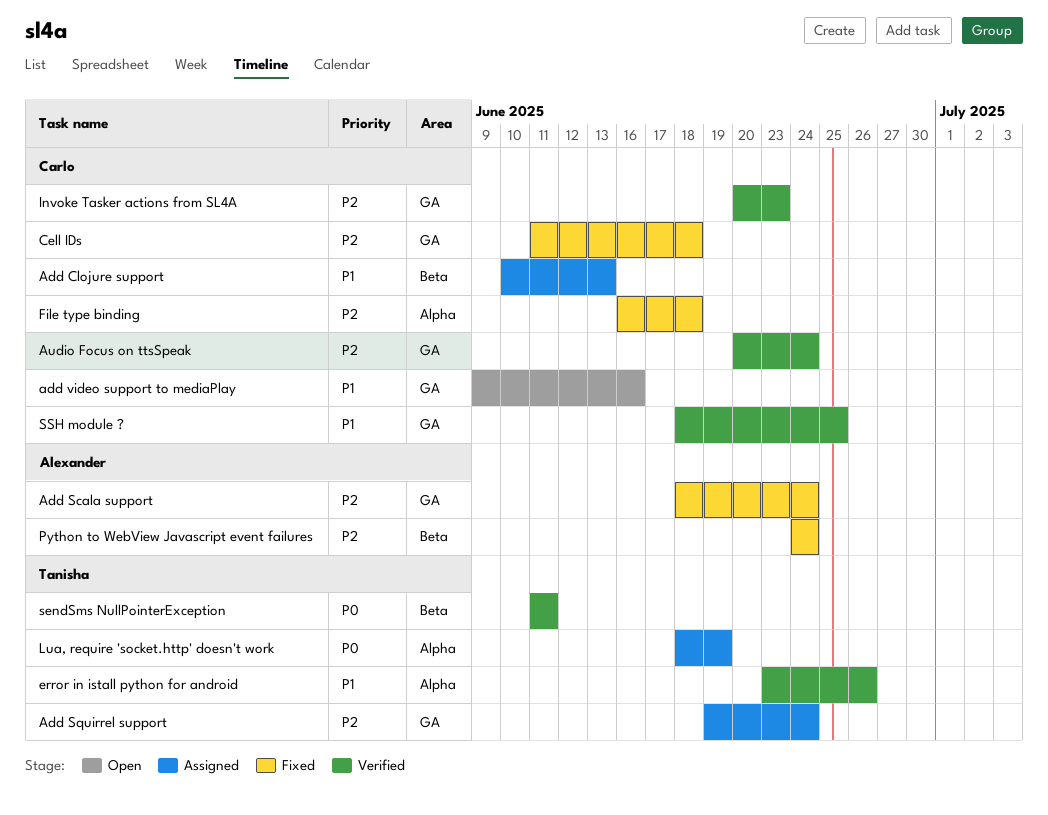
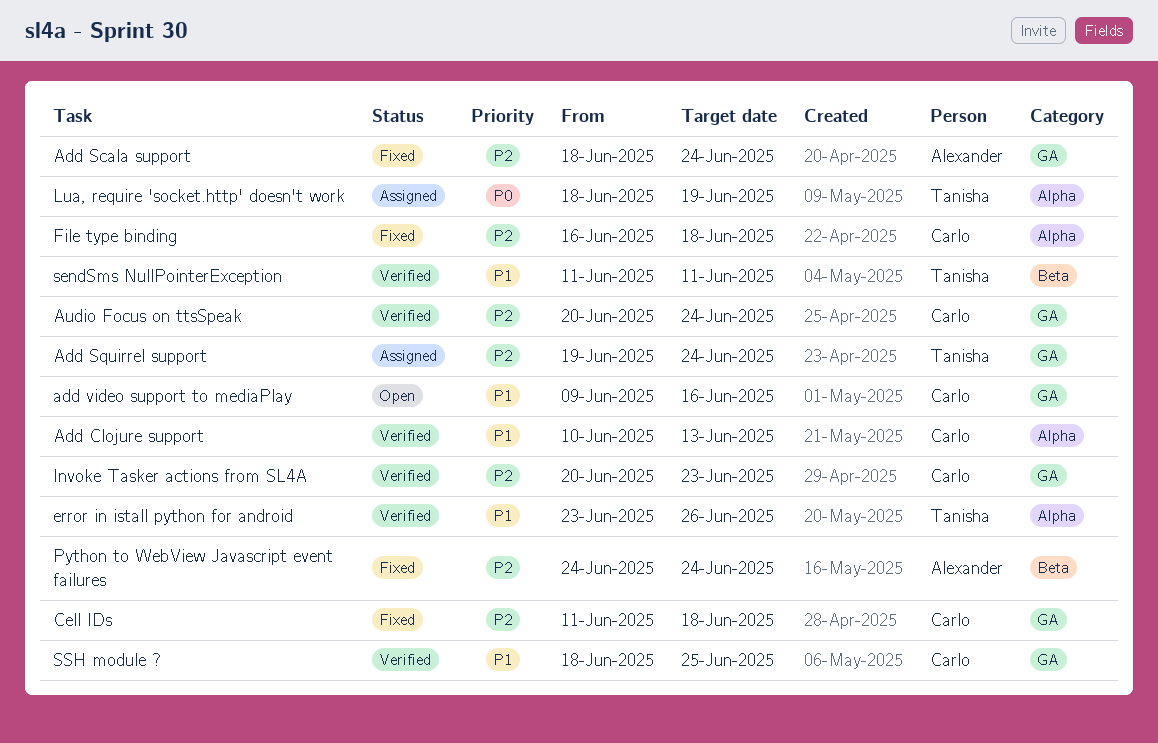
Add Clojure support, status: Assigned -> Verified
Add Clojure support, label: Beta -> Alpha
sendSms NullPointerException, priority: P0 -> P1

